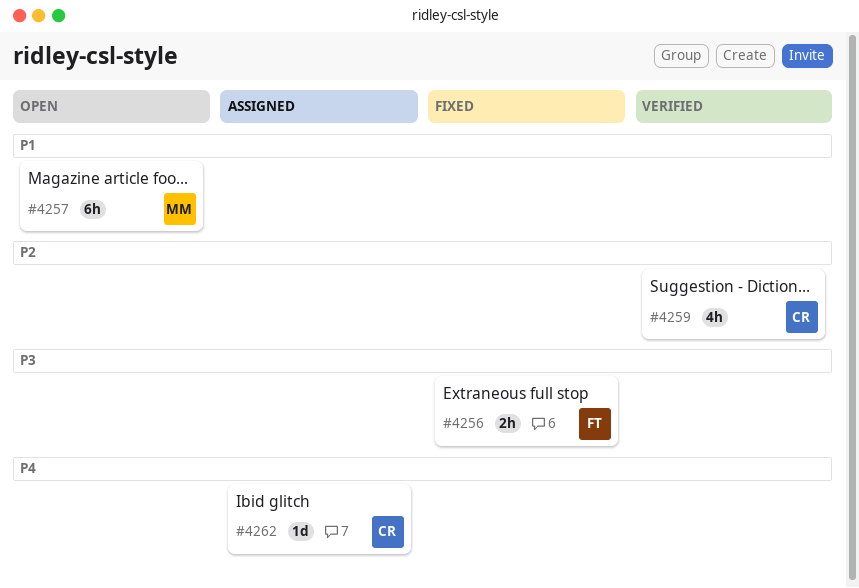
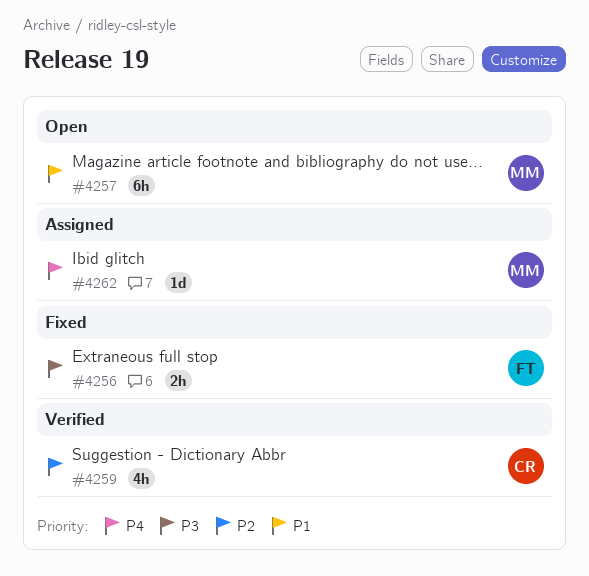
#4262, owner: CR -> MM

